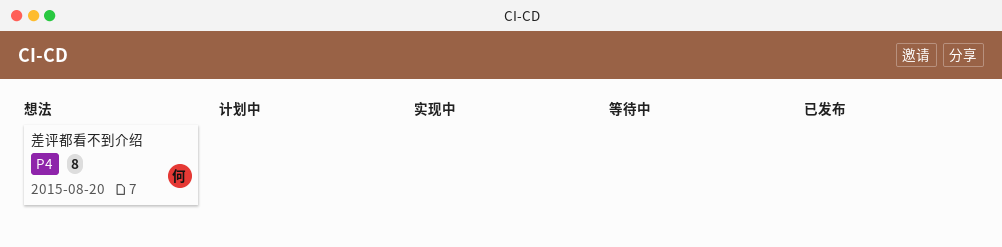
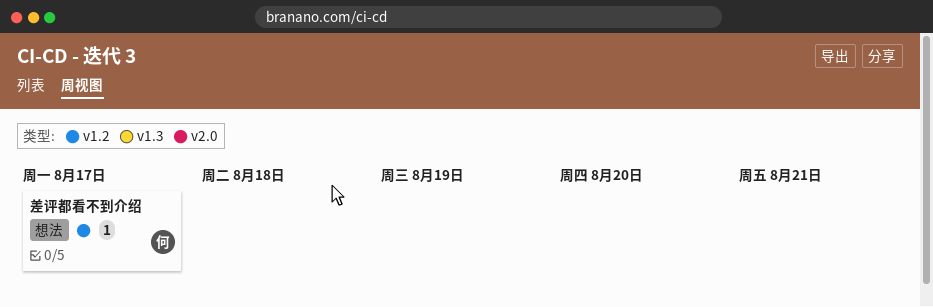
差评都看不到介绍, estimate: 8 -> 1
差评都看不到介绍, due: Aug 20 -> Aug 17

